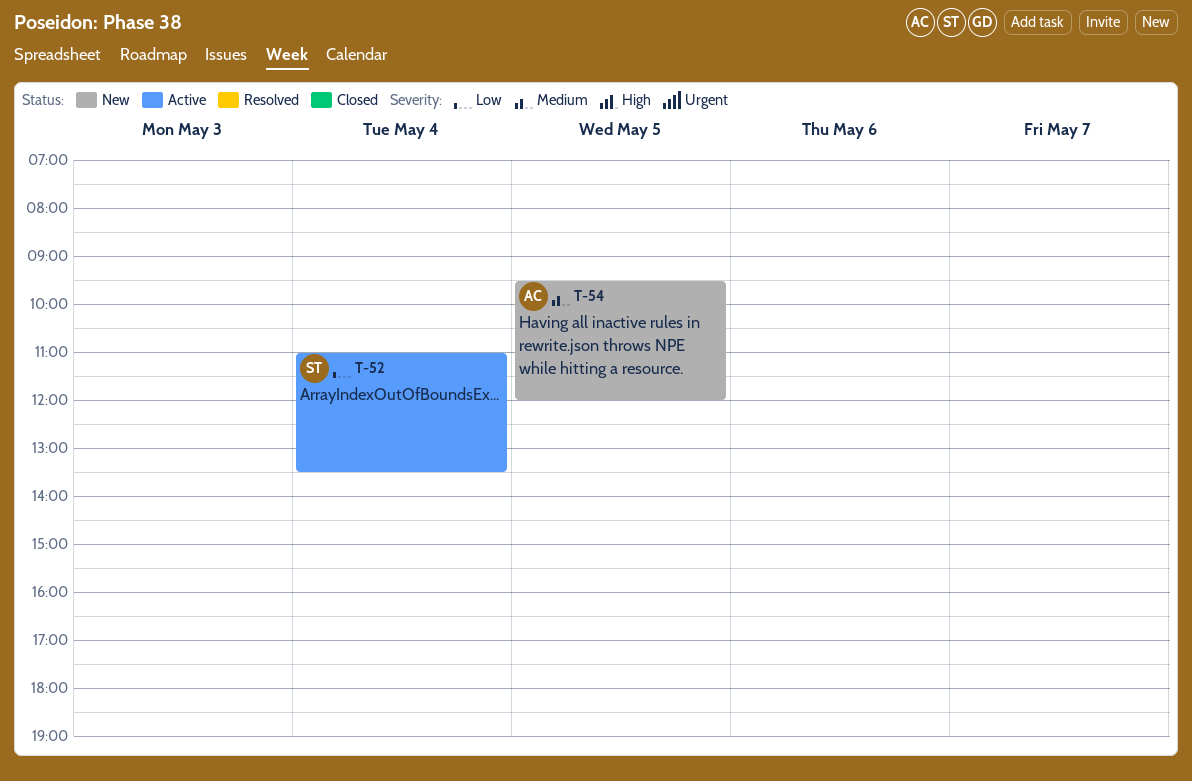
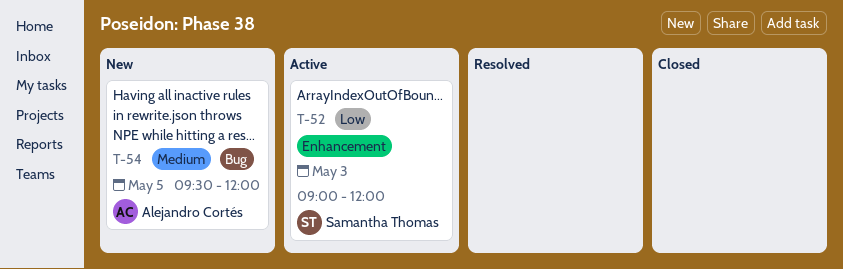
T-52, day: May 4 -> May 3
T-52, begins: 11:00 -> 09:00
T-52, ends: 13:30 -> 12:00

